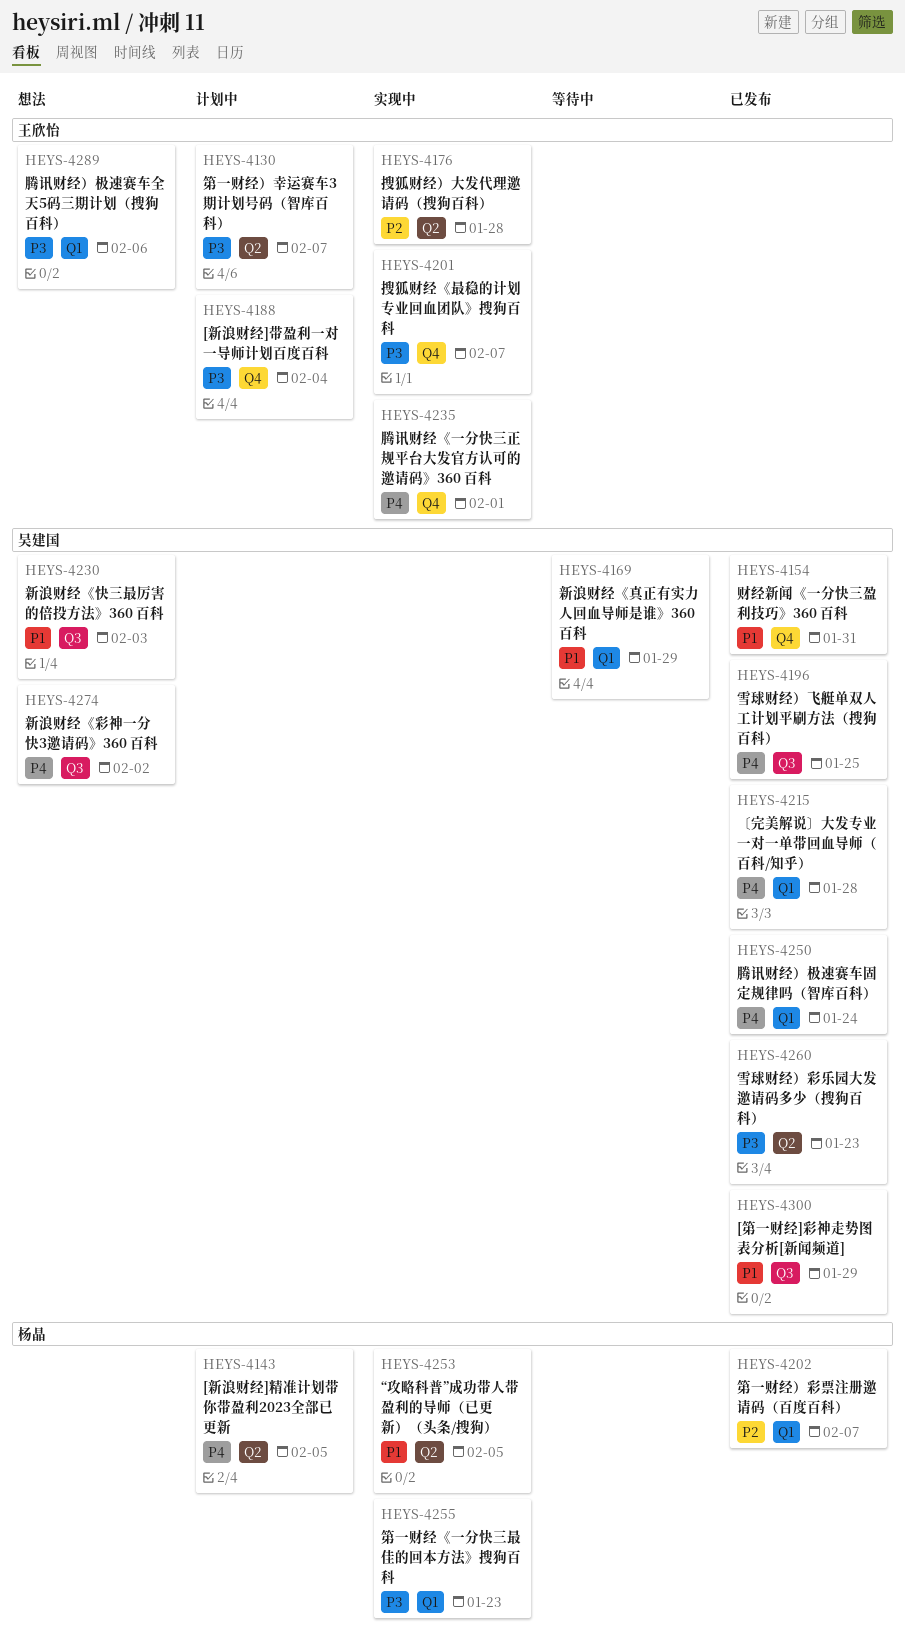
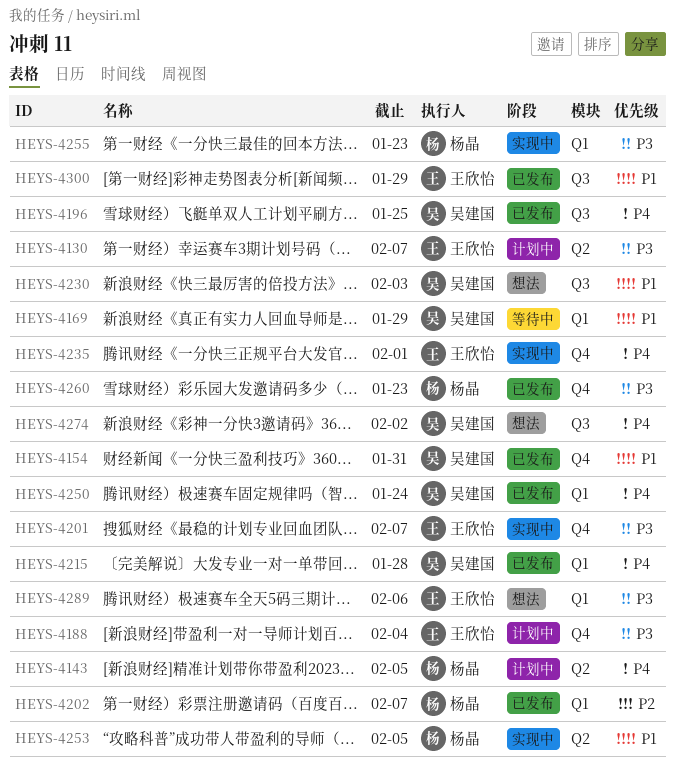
HEYS-4176: present -> none
HEYS-4260, owner: 吴建国 -> 杨晶
HEYS-4260, label: Q2 -> Q4
HEYS-4300, owner: 吴建国 -> 王欣怡

